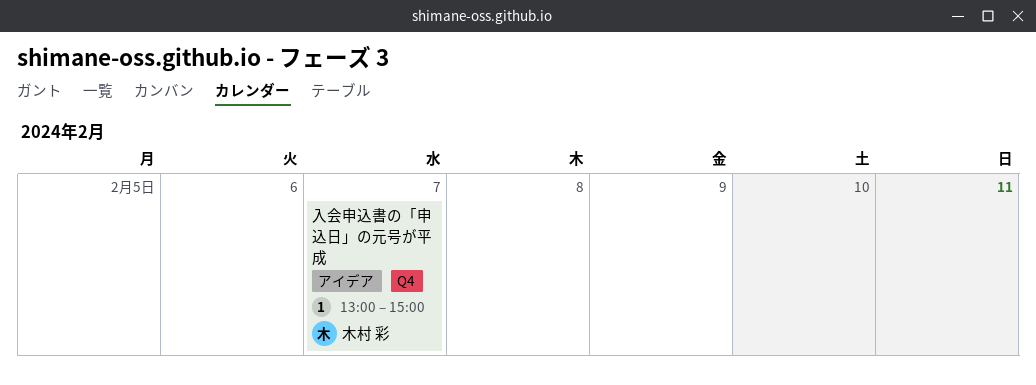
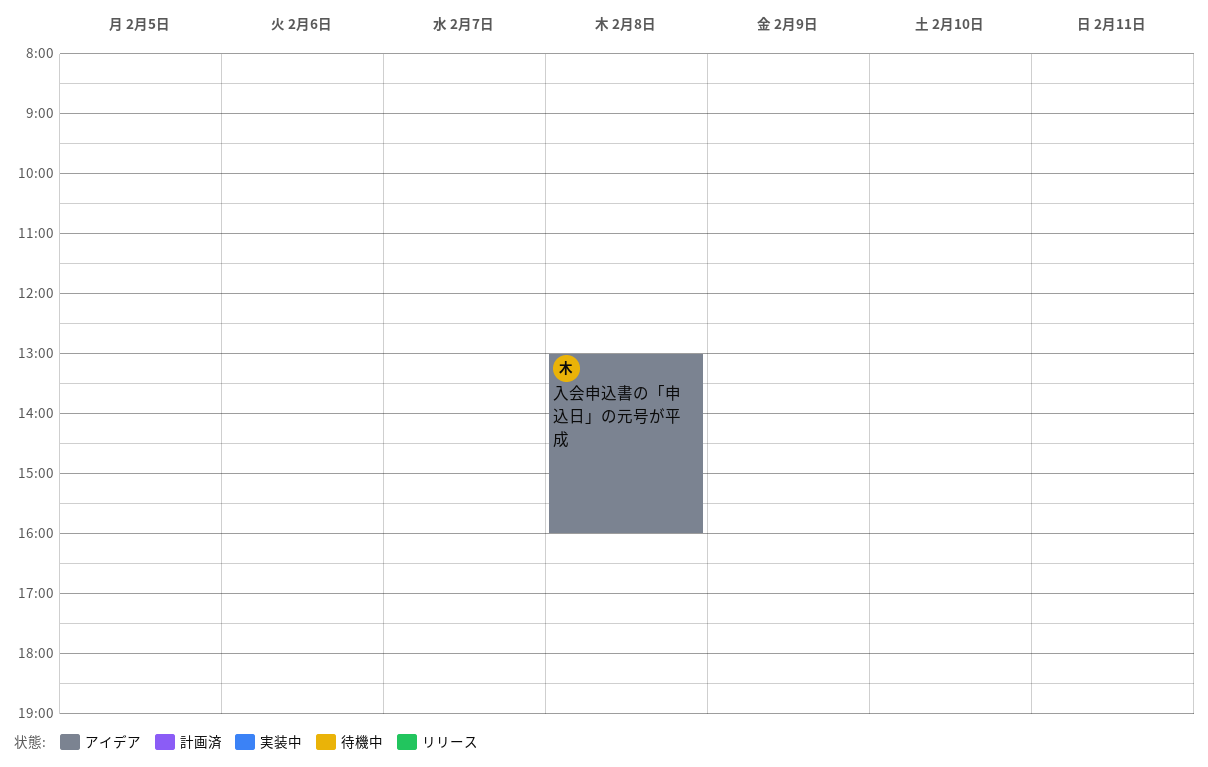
入会申込書の「申込日」の元号が平成, day: Feb 7 -> Feb 8
入会申込書の「申込日」の元号が平成, ends: 15:00 -> 16:00

